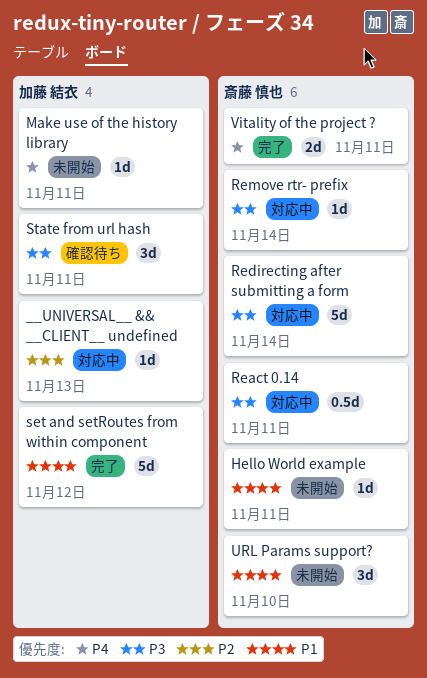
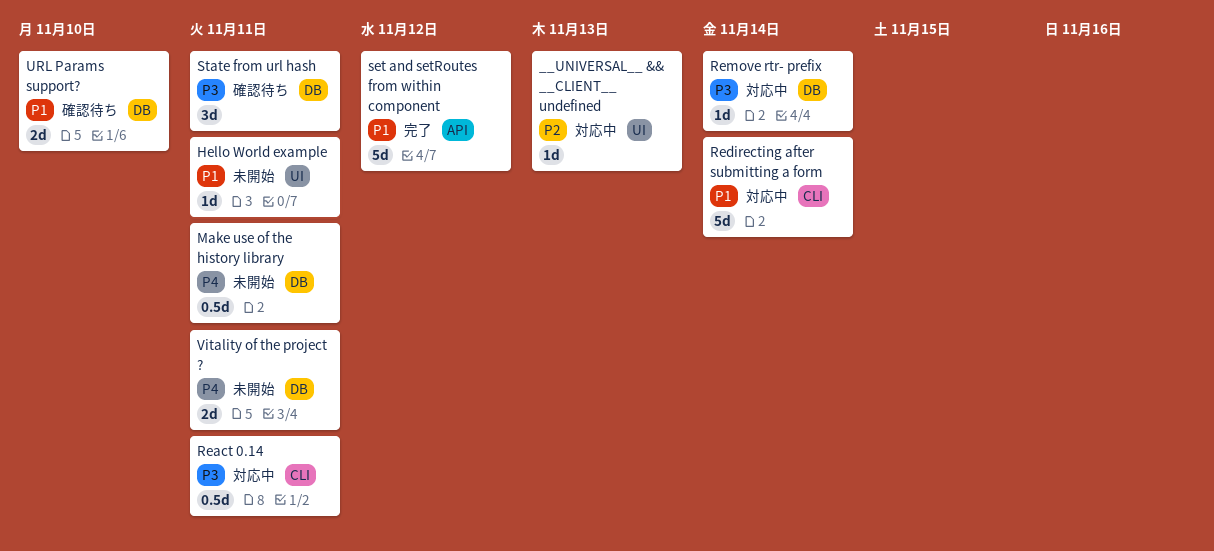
Make use of the history library, estimate: 1d -> 0.5d
Redirecting after submitting a form, priority: P3 -> P1
URL Params support?, status: 未開始 -> 確認待ち
URL Params support?, estimate: 3d -> 2d
Vitality of the project ?, status: 完了 -> 未開始

